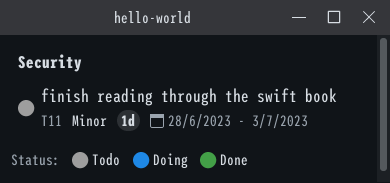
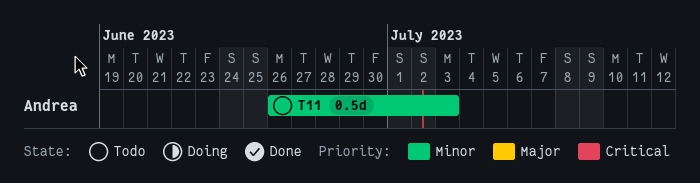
T11, estimate: 1d -> 0.5d
T11, start: Jun 28 -> Jun 26

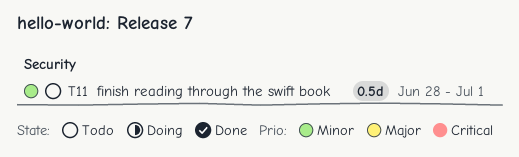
T11, start: Jun 26 -> Jun 28
T11, due: Jul 3 -> Jul 1

